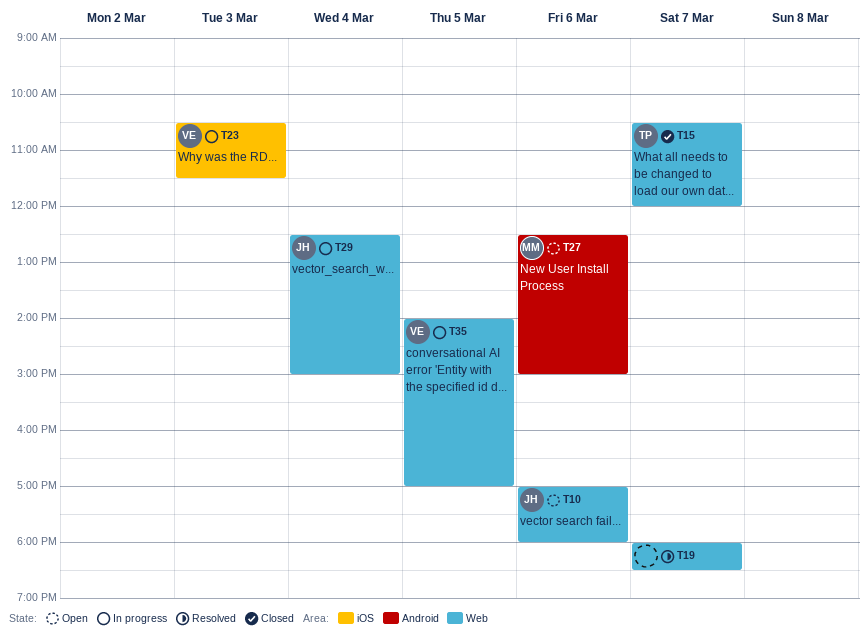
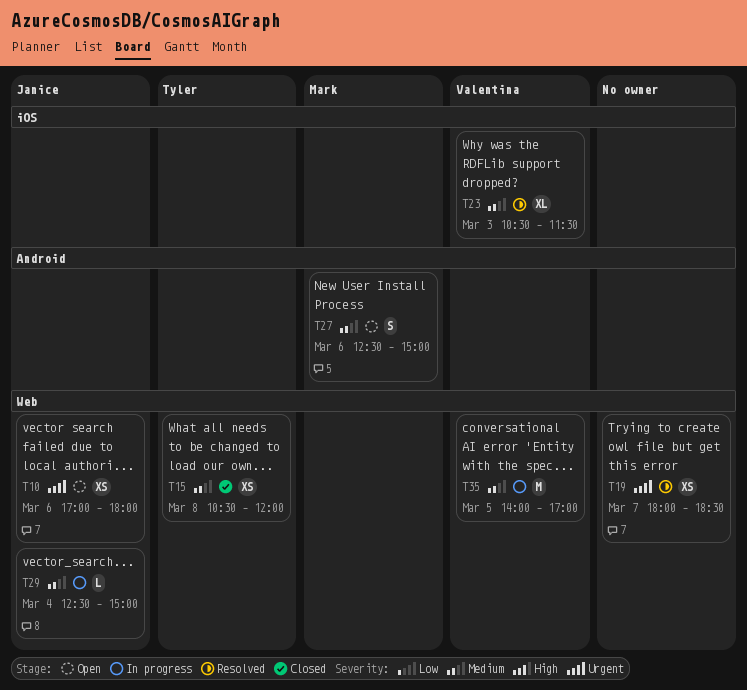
T15, day: Mar 7 -> Mar 8
T23, status: In progress -> Resolved

